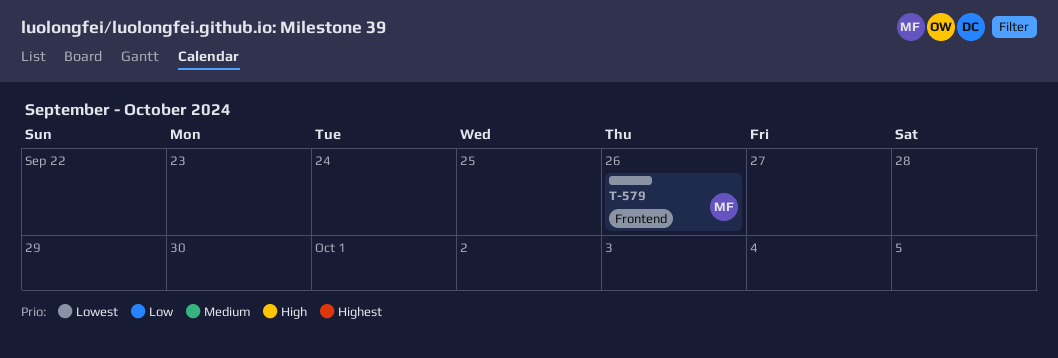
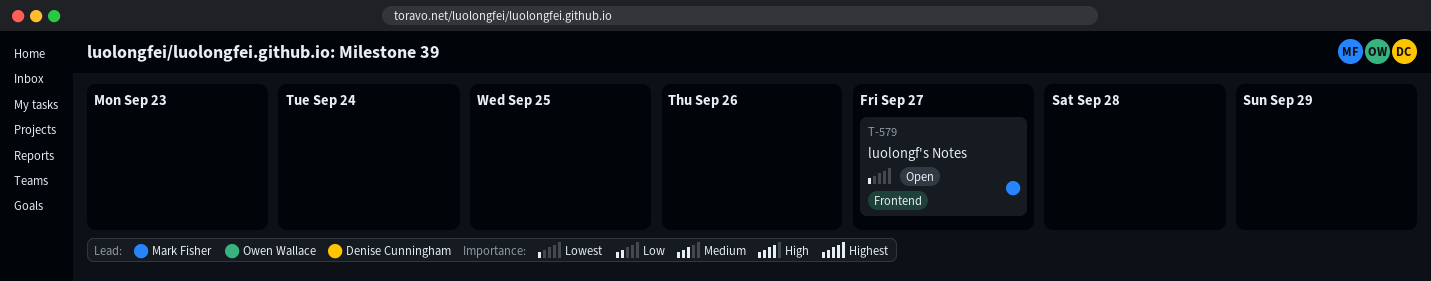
T-579, due: Sep 26 -> Sep 27

